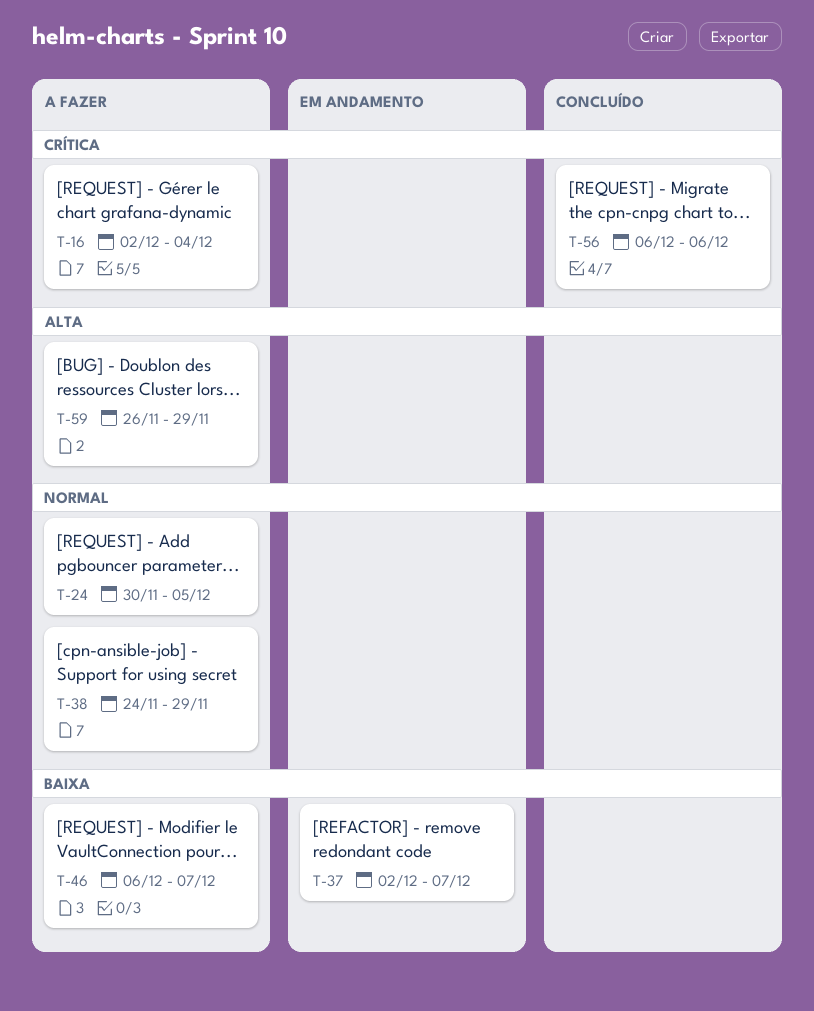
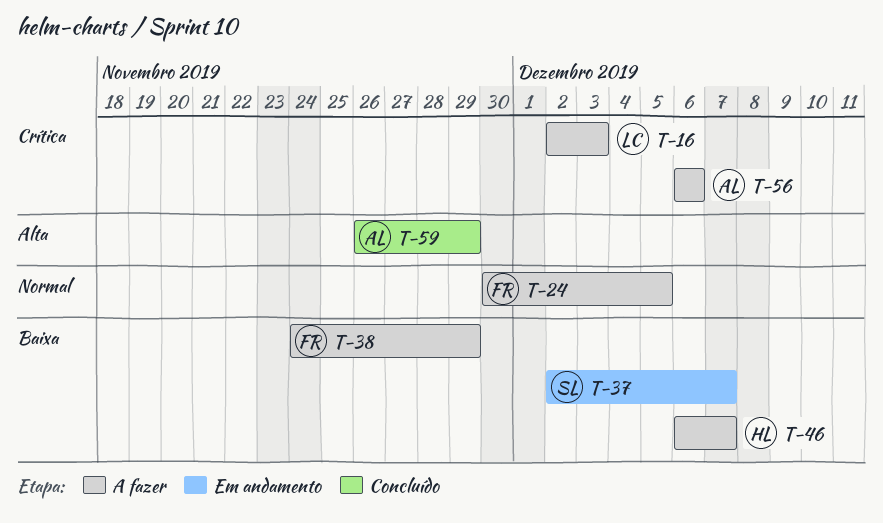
T-16, due: Dec 4 -> Dec 3
T-38, priority: Normal -> Baixa
T-56, status: Concluído -> A fazer
T-59, status: A fazer -> Concluído

